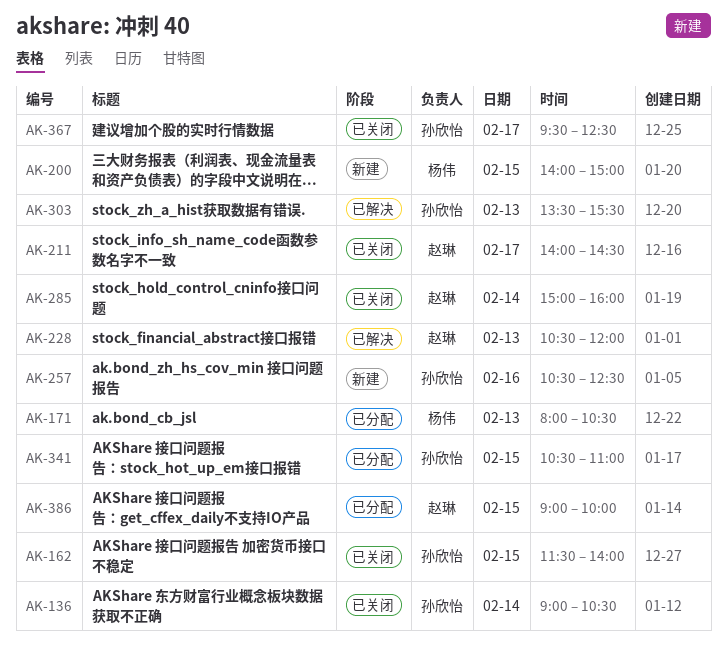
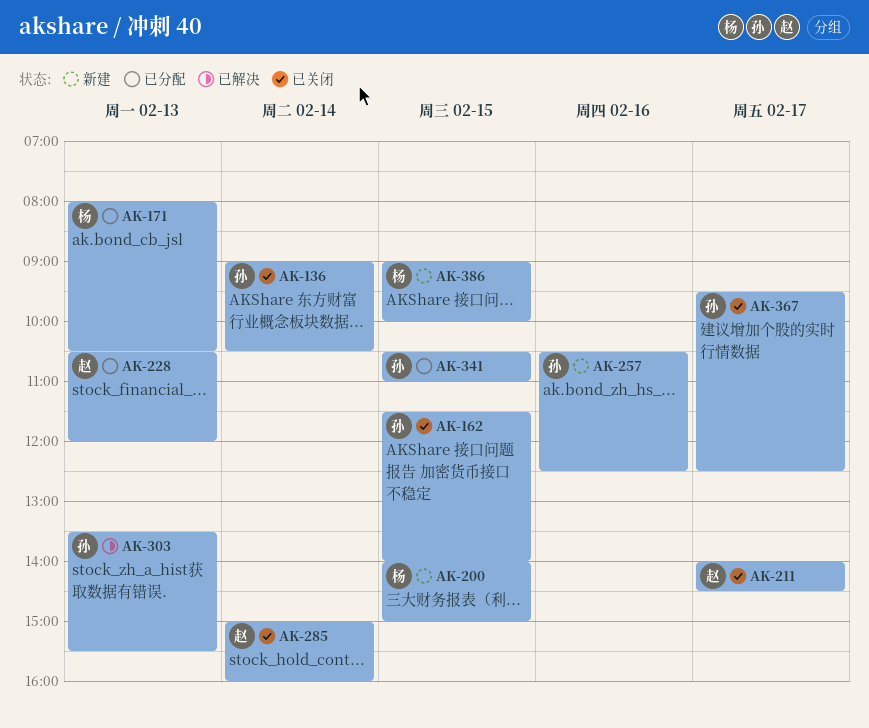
AK-228, status: 已解决 -> 已分配
AK-386, status: 已分配 -> 新建
AK-386, owner: 赵琳 -> 杨伟

